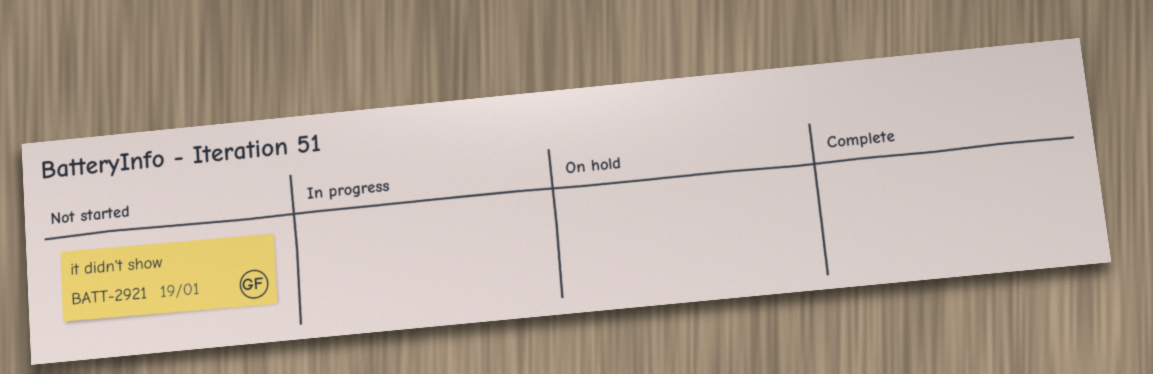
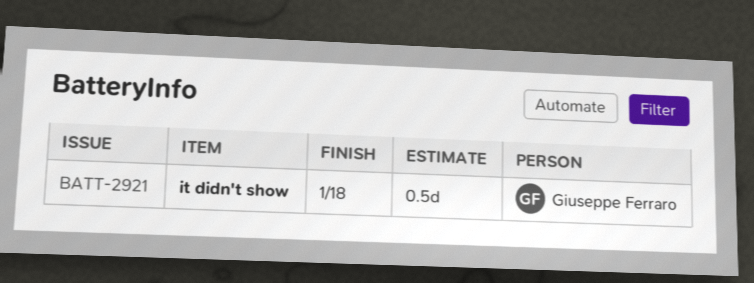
BATT-2921, due: Jan 19 -> Jan 18

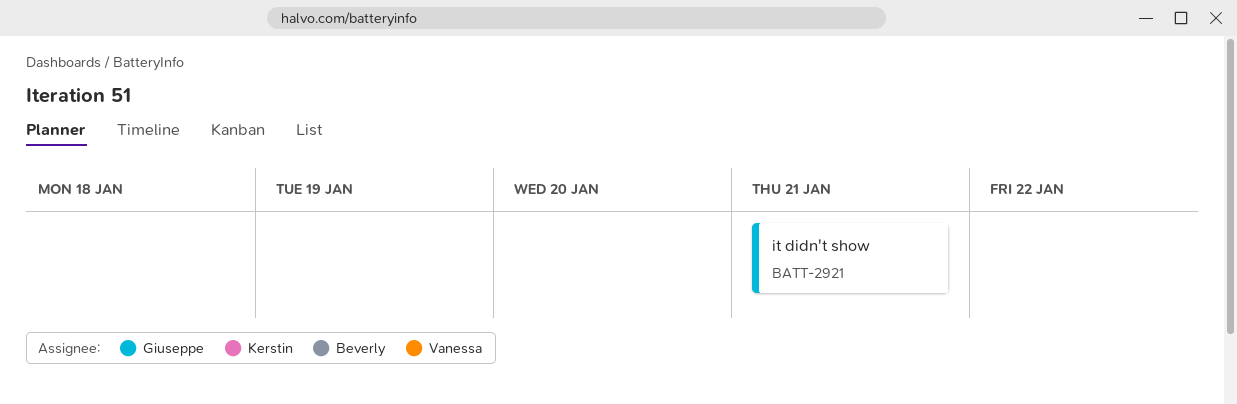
BATT-2921, due: Jan 18 -> Jan 21

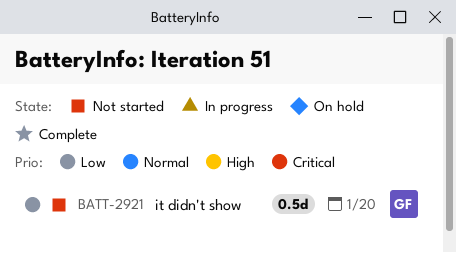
BATT-2921, due: Jan 21 -> Jan 20

